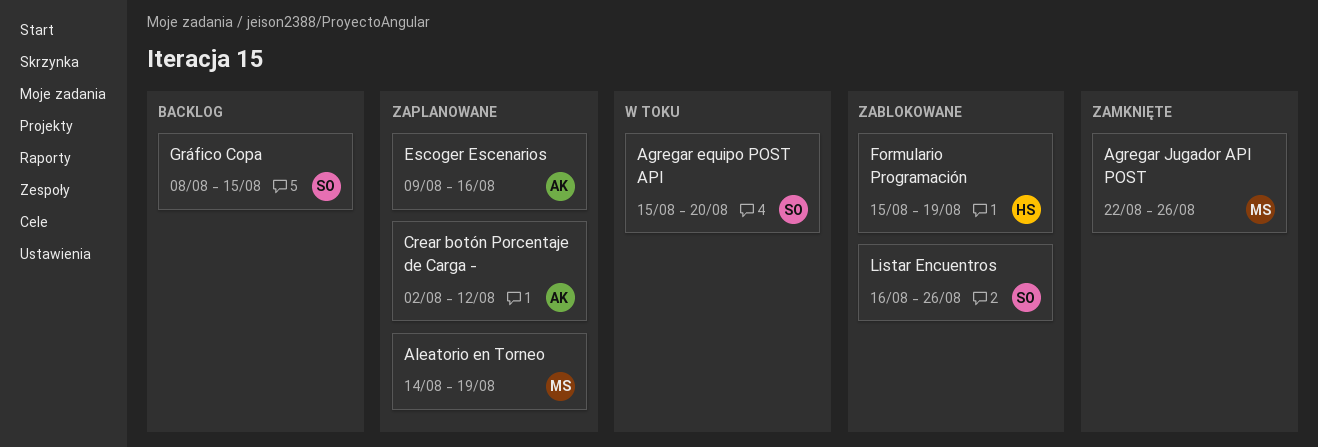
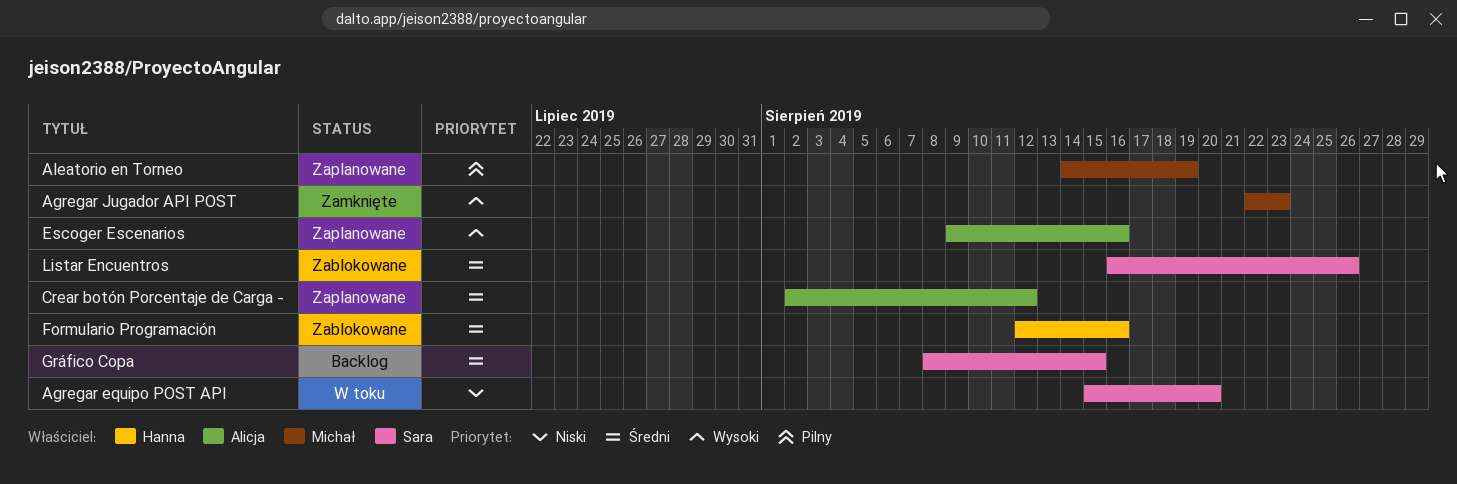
Agregar Jugador API POST, due: Aug 26 -> Aug 23
Formulario Programación, start: Aug 15 -> Aug 12
Formulario Programación, due: Aug 19 -> Aug 16

